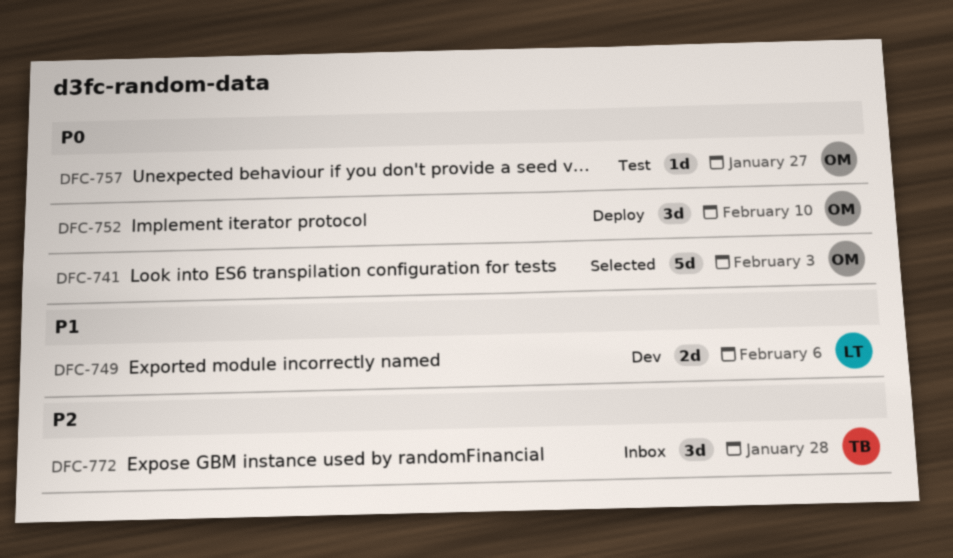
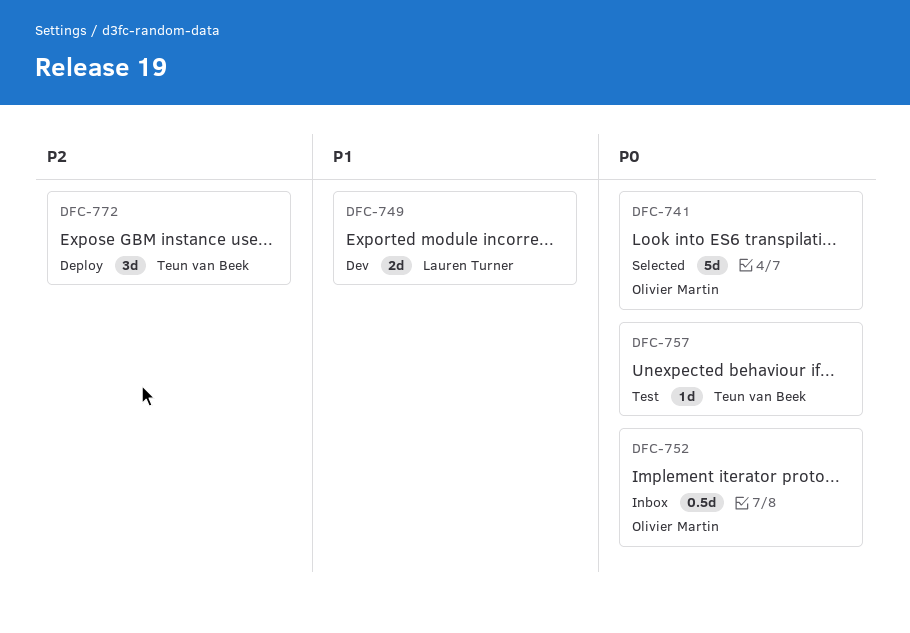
DFC-752, status: Deploy -> Inbox
DFC-752, estimate: 3d -> 0.5d
DFC-757, owner: Olivier Martin -> Teun van Beek
DFC-772, status: Inbox -> Deploy

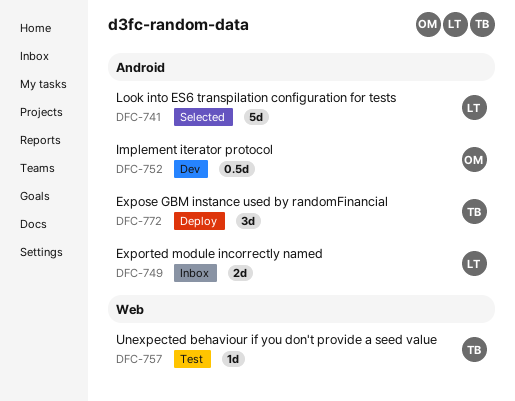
DFC-741, owner: Olivier Martin -> Lauren Turner
DFC-749, status: Dev -> Inbox
DFC-752, status: Inbox -> Dev

